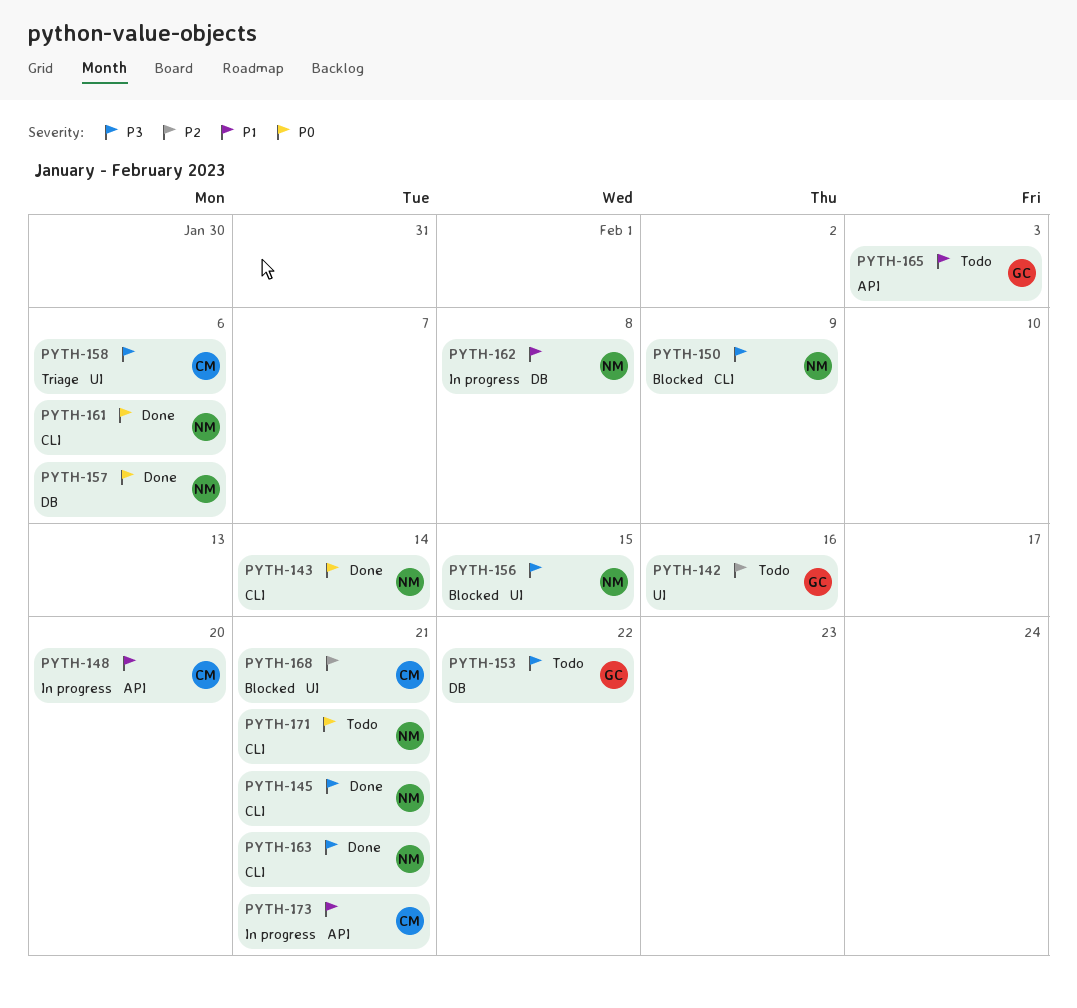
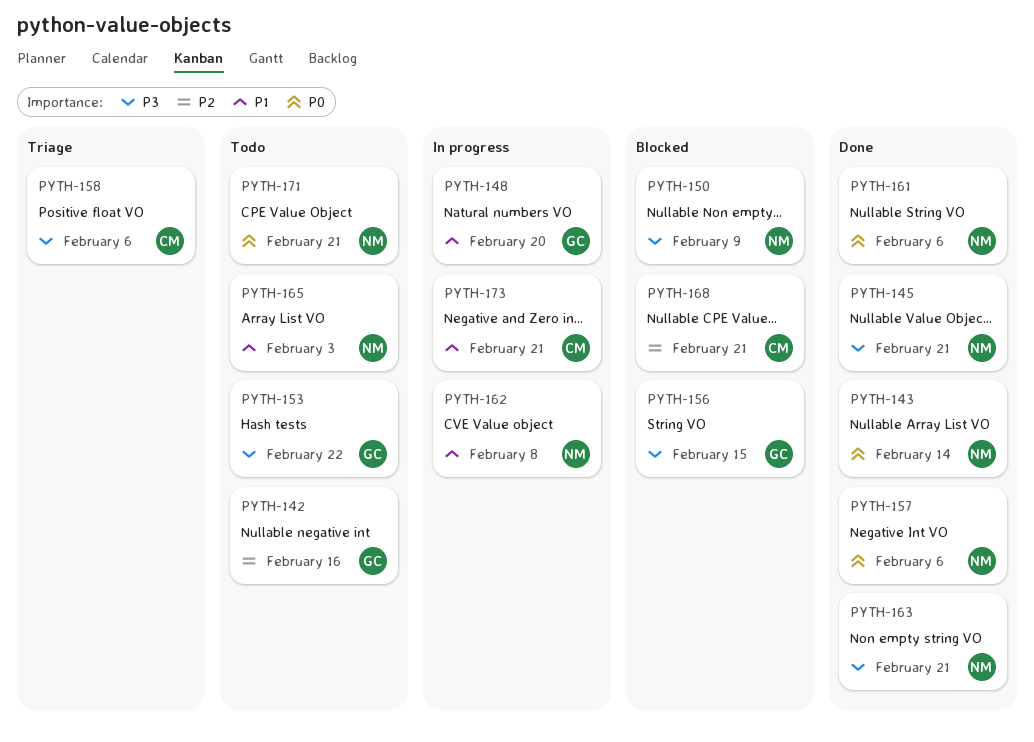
PYTH-148, owner: CM -> GC
PYTH-156, owner: NM -> GC
PYTH-165, owner: GC -> NM

